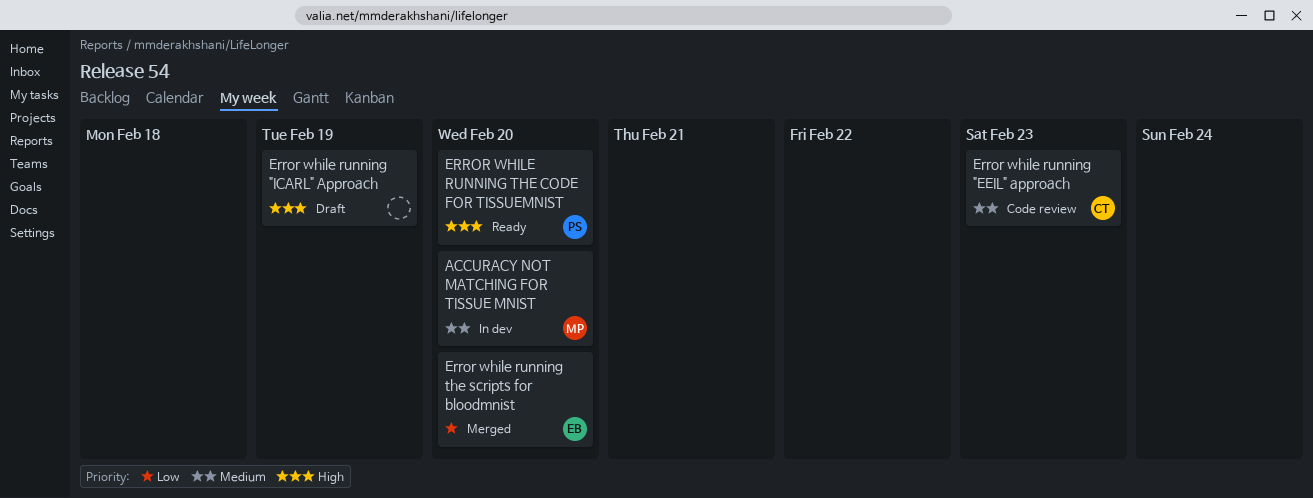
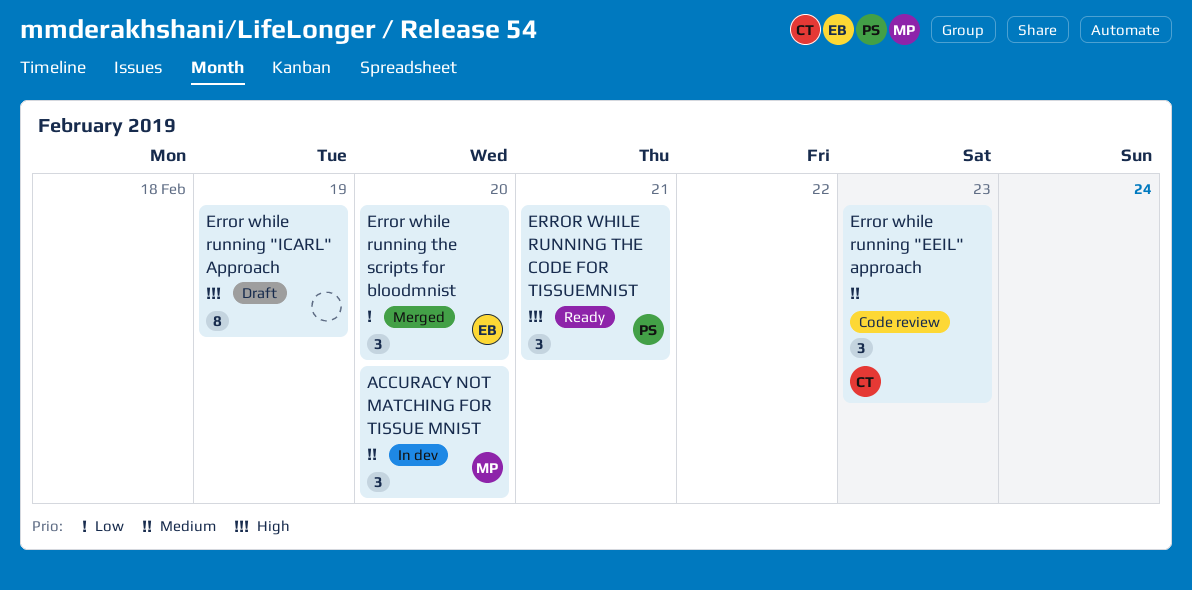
ERROR WHILE RUNNING THE CODE FOR TISSUEMNIST, due: Feb 20 -> Feb 21

